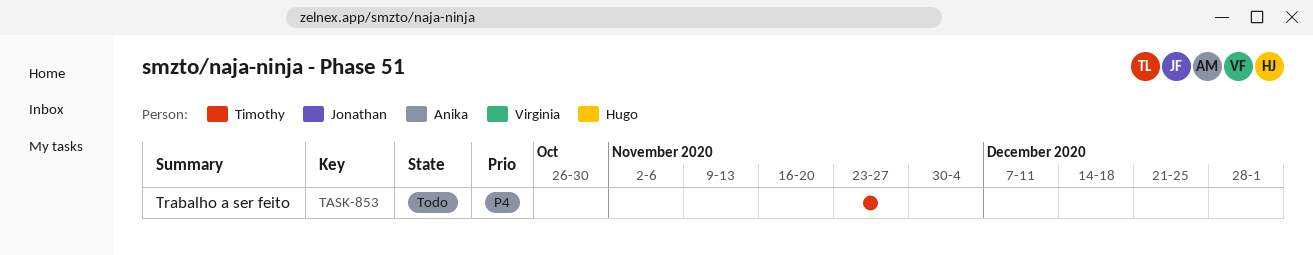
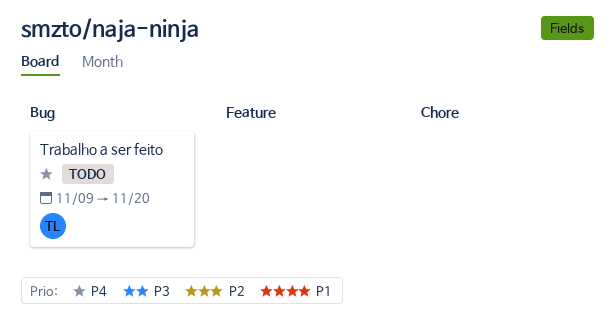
Trabalho a ser feito, start: Nov 23 -> Nov 9
Trabalho a ser feito, due: Nov 27 -> Nov 20

